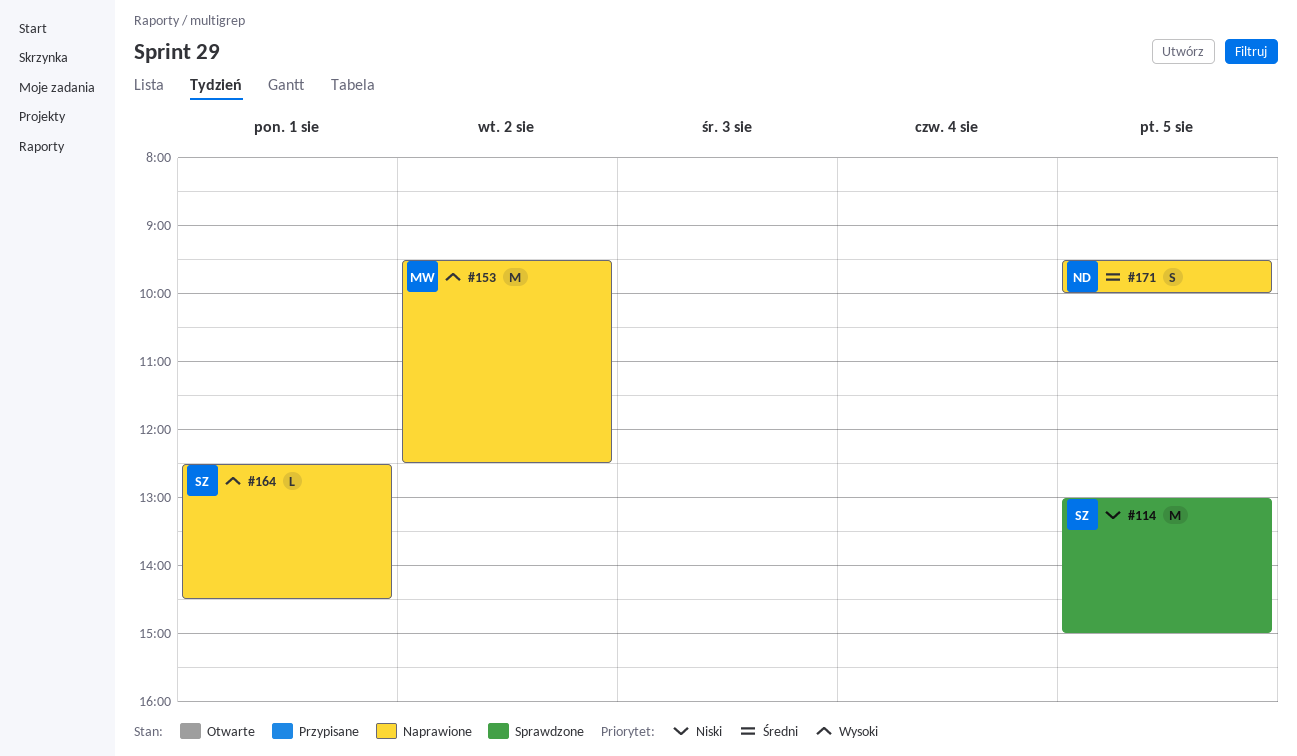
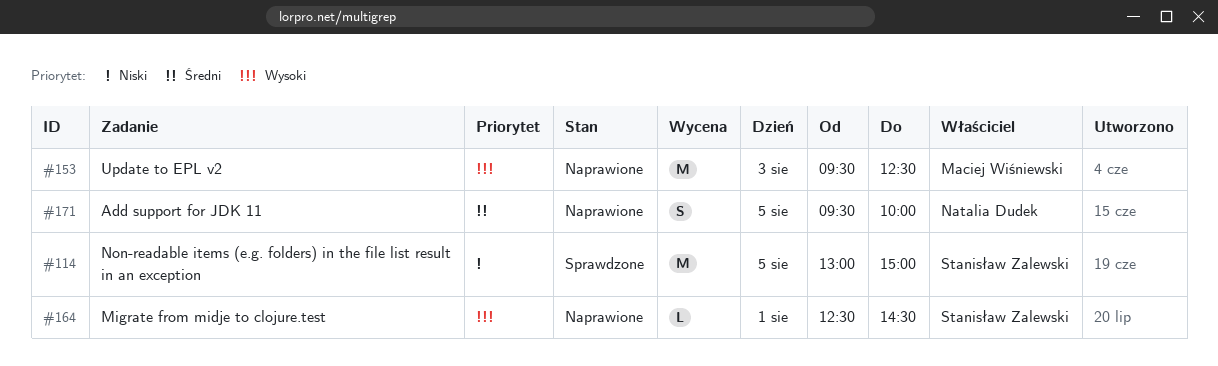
#153, day: Aug 2 -> Aug 3

